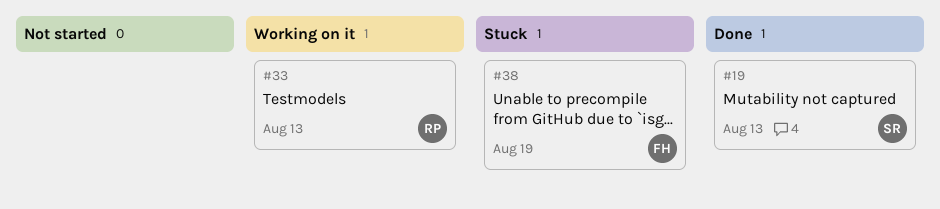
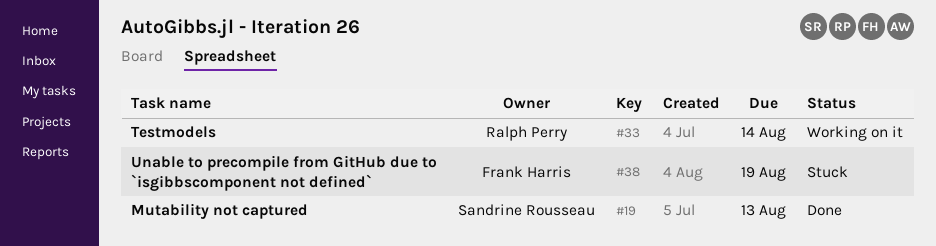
#33, due: Aug 13 -> Aug 14

